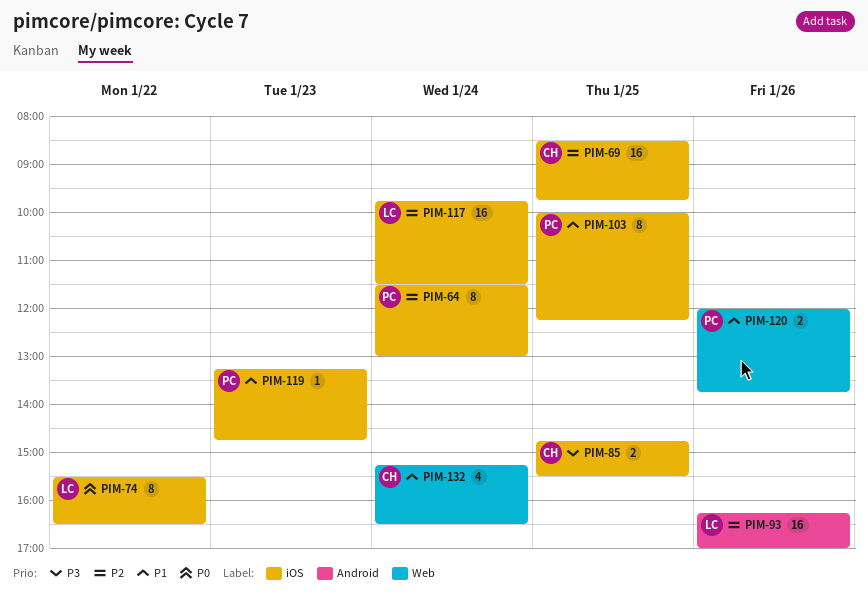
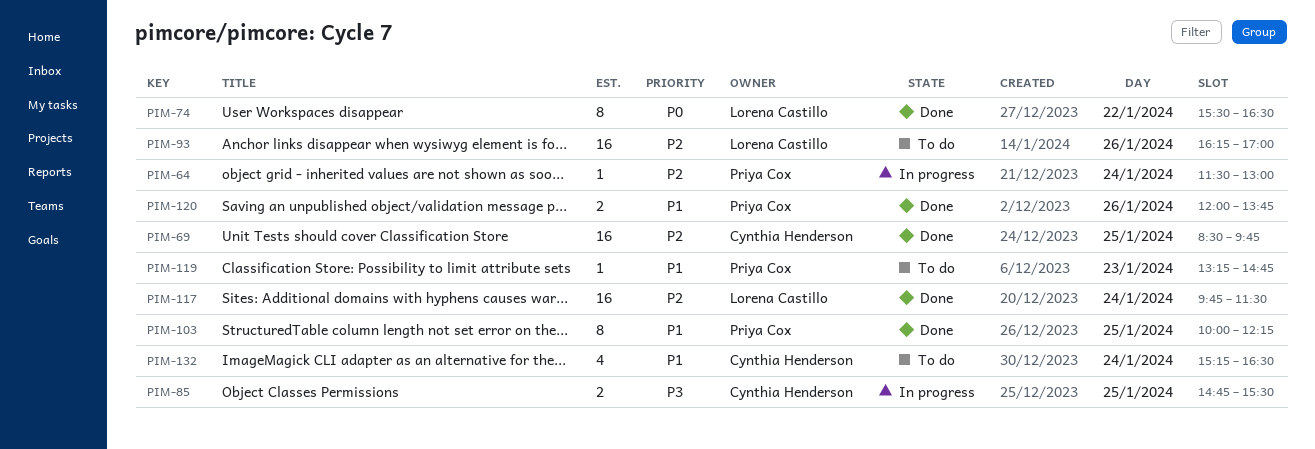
PIM-64, estimate: 8 -> 1

